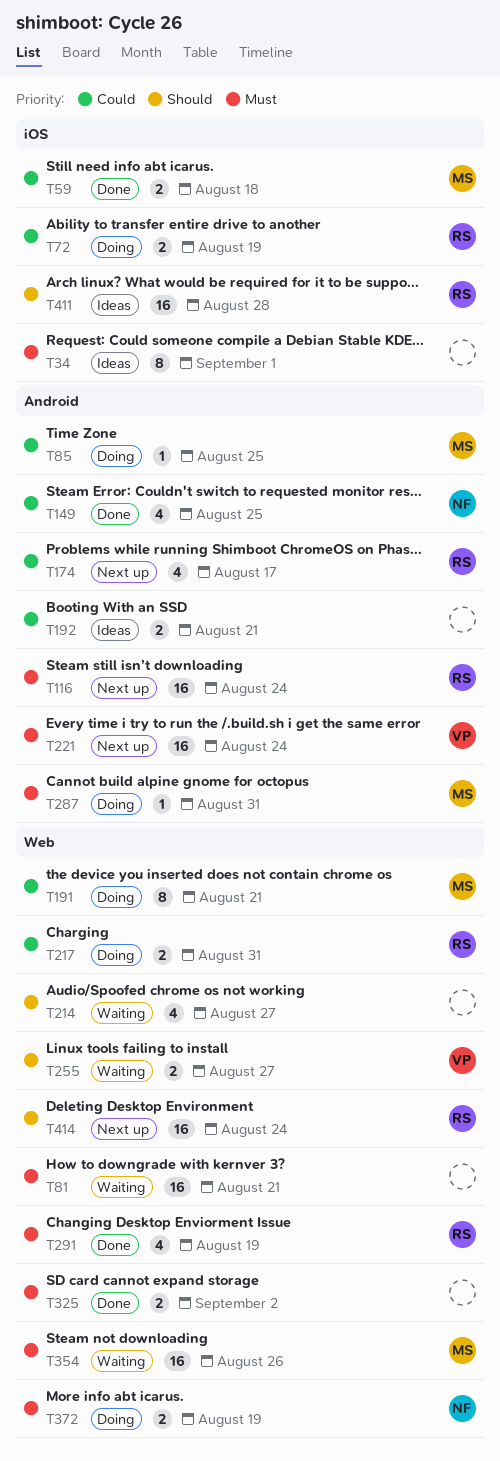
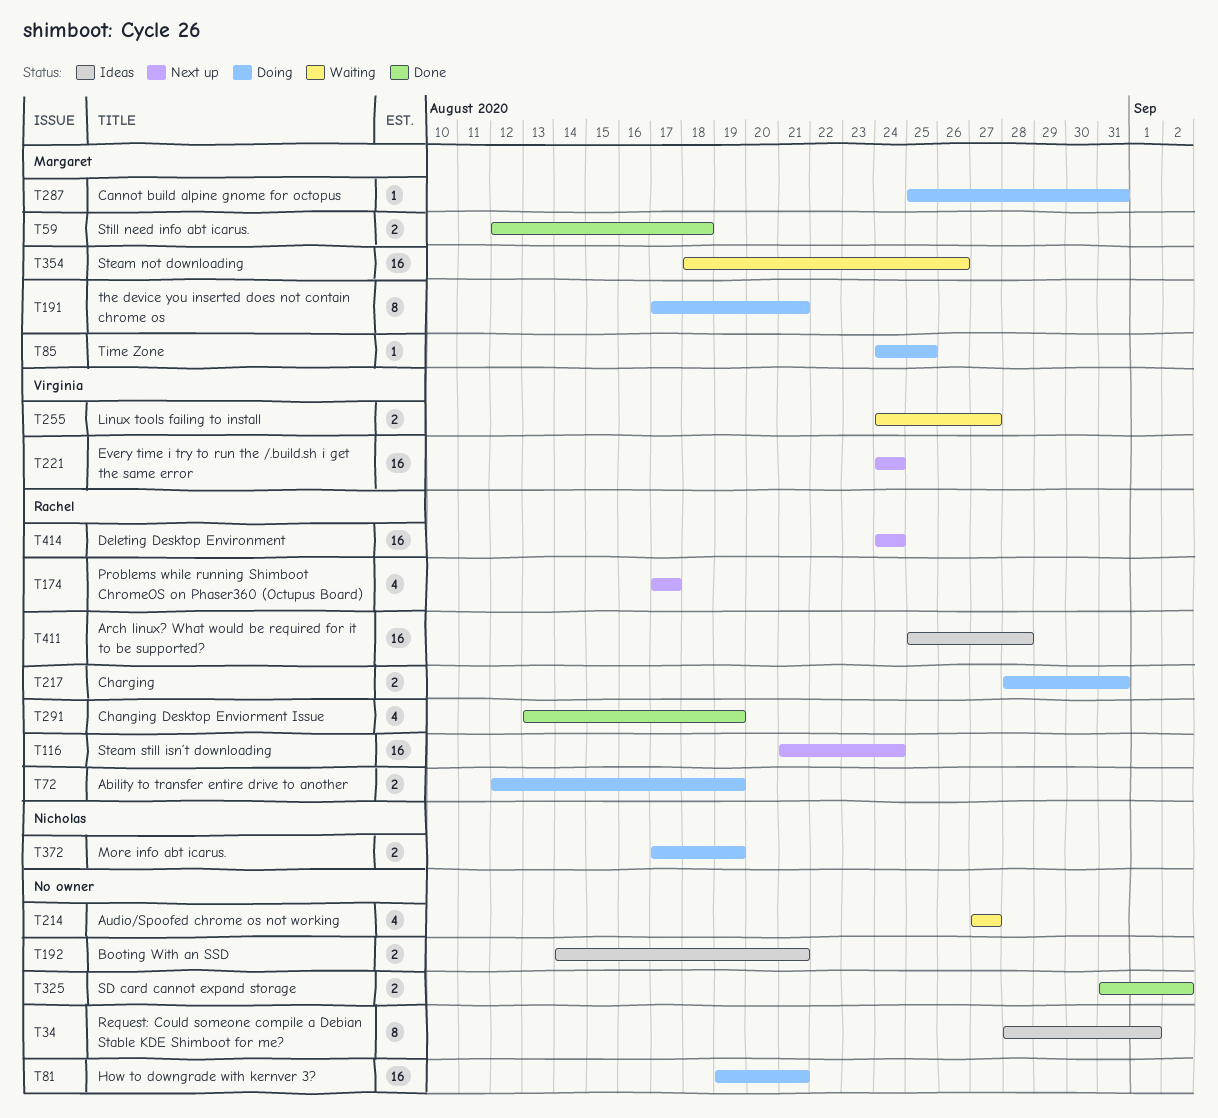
T81, status: Waiting -> Doing
T149: present -> none

